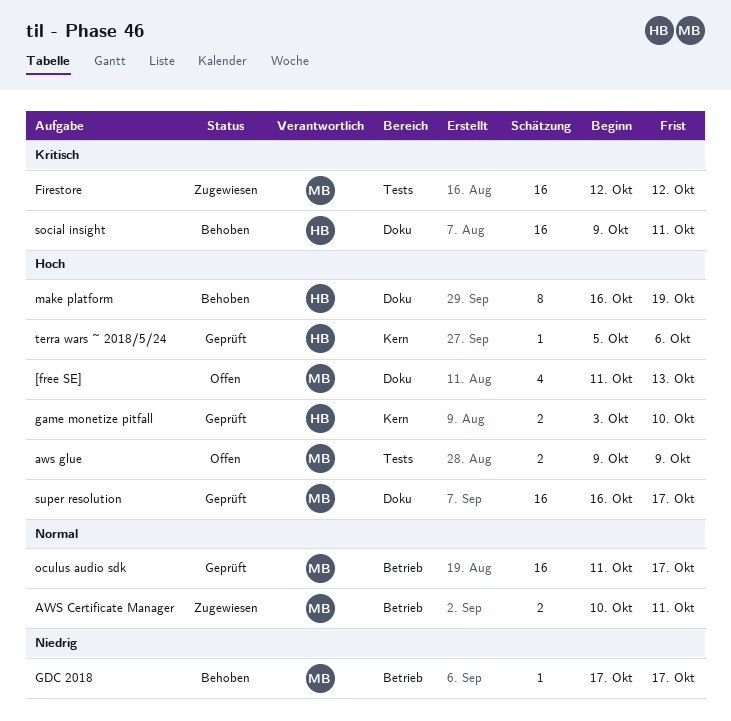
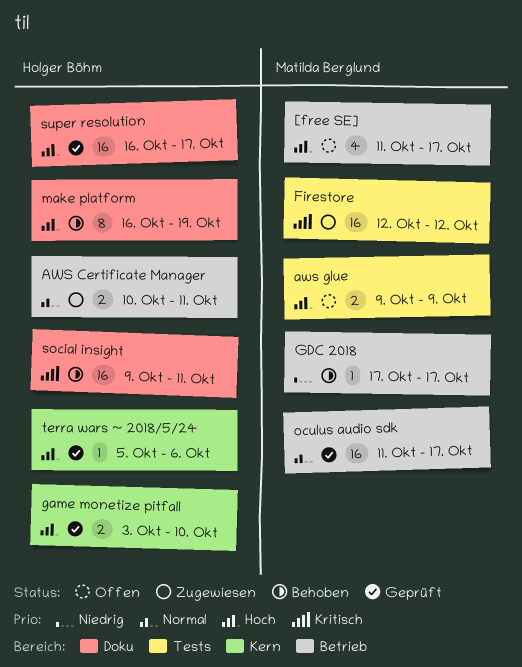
[free SE], label: Doku -> Betrieb
[free SE], due: Oct 13 -> Oct 17
AWS Certificate Manager, owner: Matilda Berglund -> Holger Böhm
super resolution, owner: Matilda Berglund -> Holger Böhm

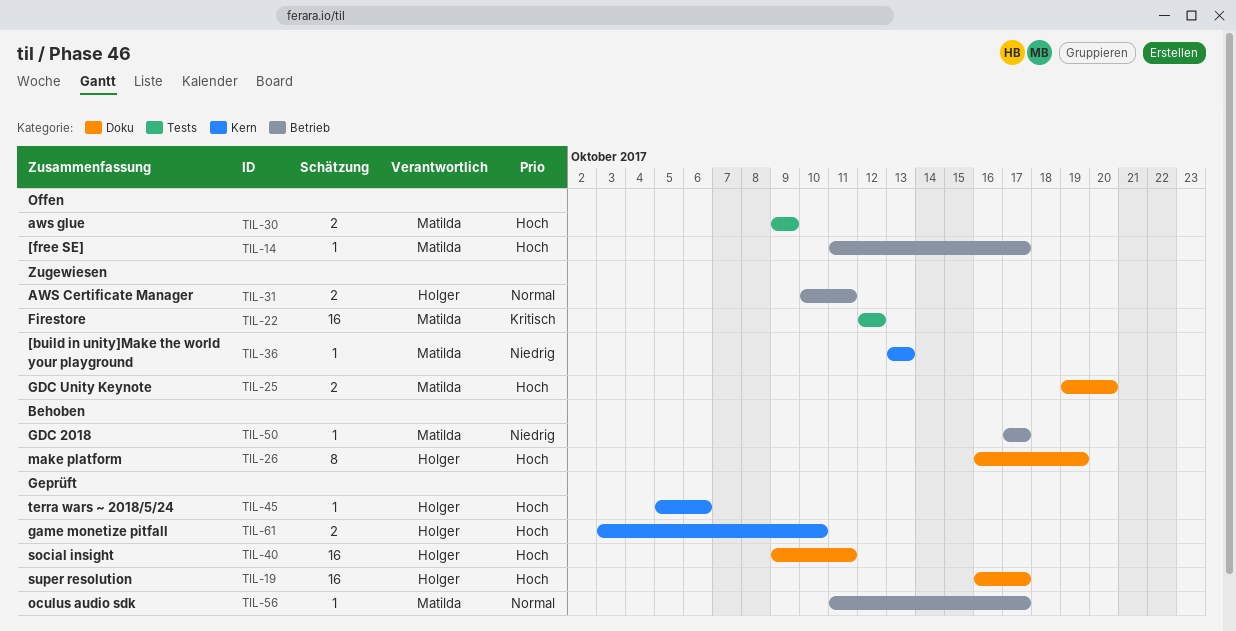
[build in unity]Make the world your playground: none -> present
[free SE], estimate: 4 -> 1
GDC Unity Keynote: none -> present
oculus audio sdk, estimate: 16 -> 1
social insight, status: Behoben -> Geprüft
social insight, priority: Kritisch -> Hoch

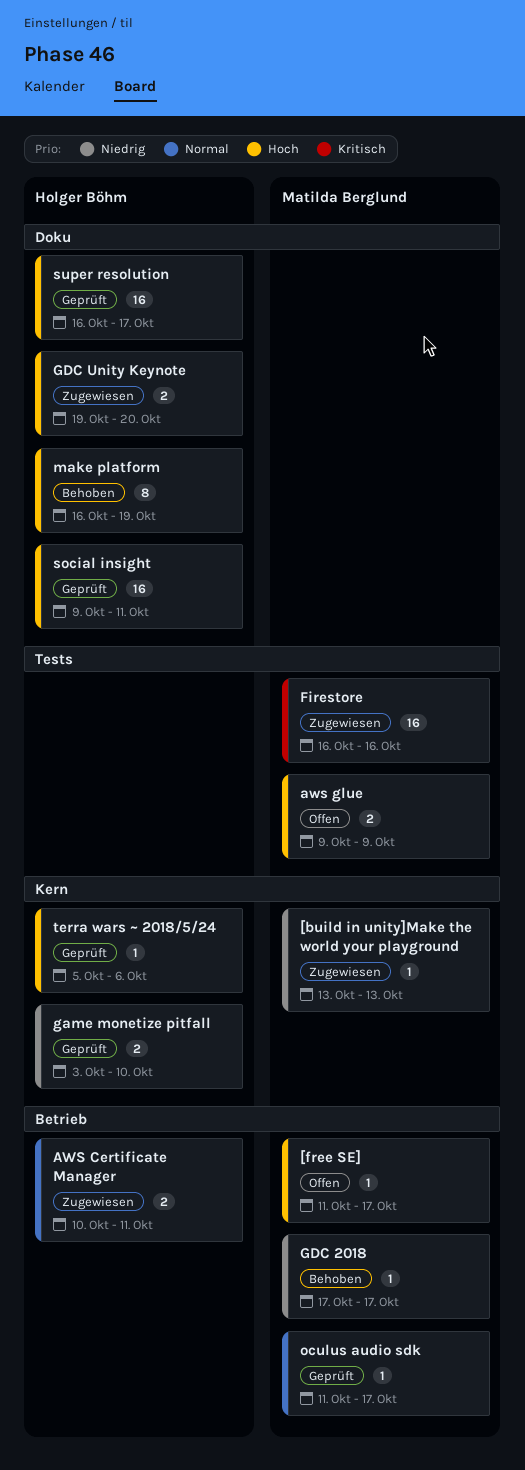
Firestore, start: Oct 12 -> Oct 16
Firestore, due: Oct 12 -> Oct 16
game monetize pitfall, priority: Hoch -> Niedrig
GDC Unity Keynote, owner: Matilda Berglund -> Holger Böhm

